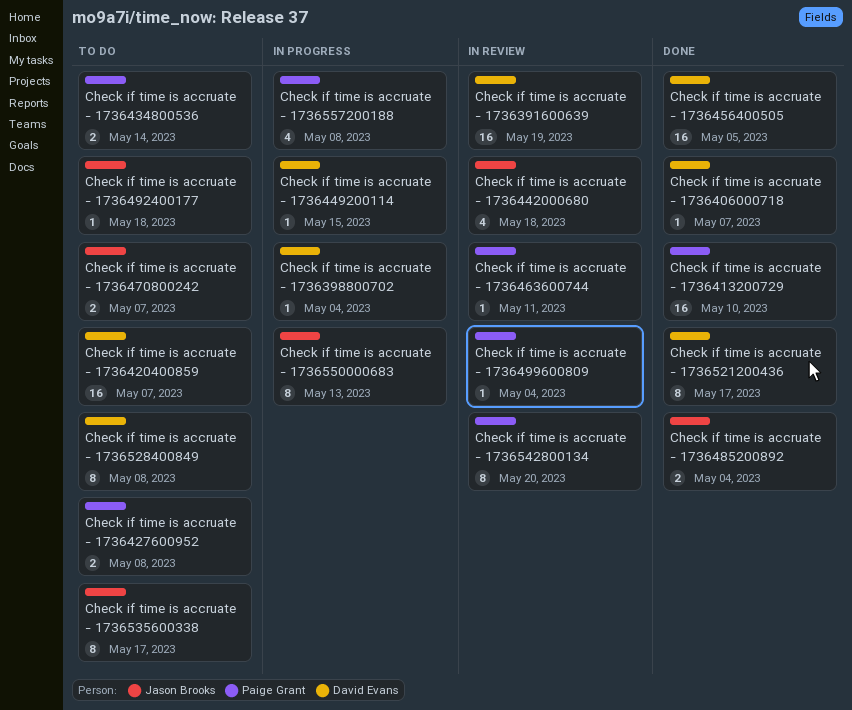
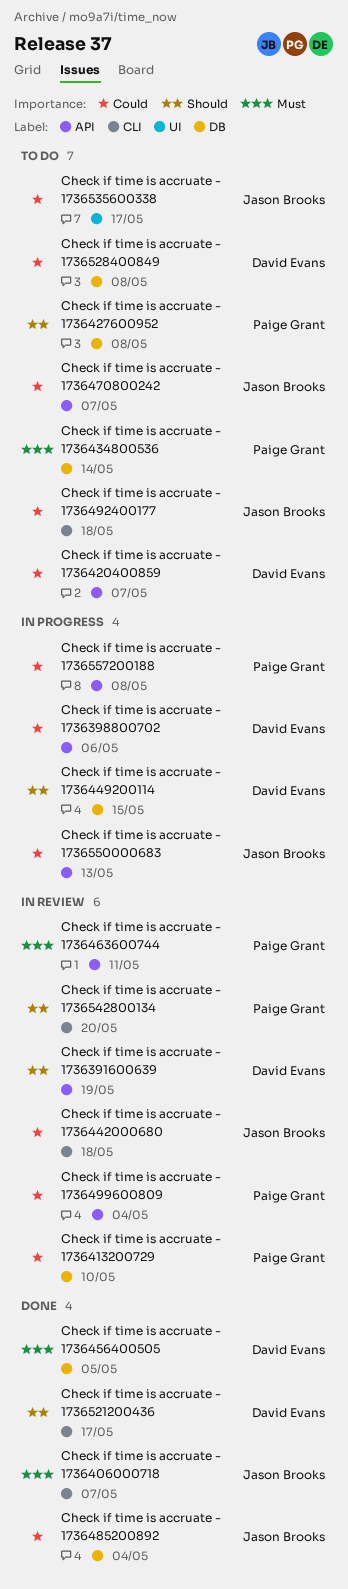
Check if time is accruate - 1736398800702, due: May 4 -> May 6
Check if time is accruate - 1736406000718, owner: David Evans -> Jason Brooks
Check if time is accruate - 1736413200729, status: Done -> In review

